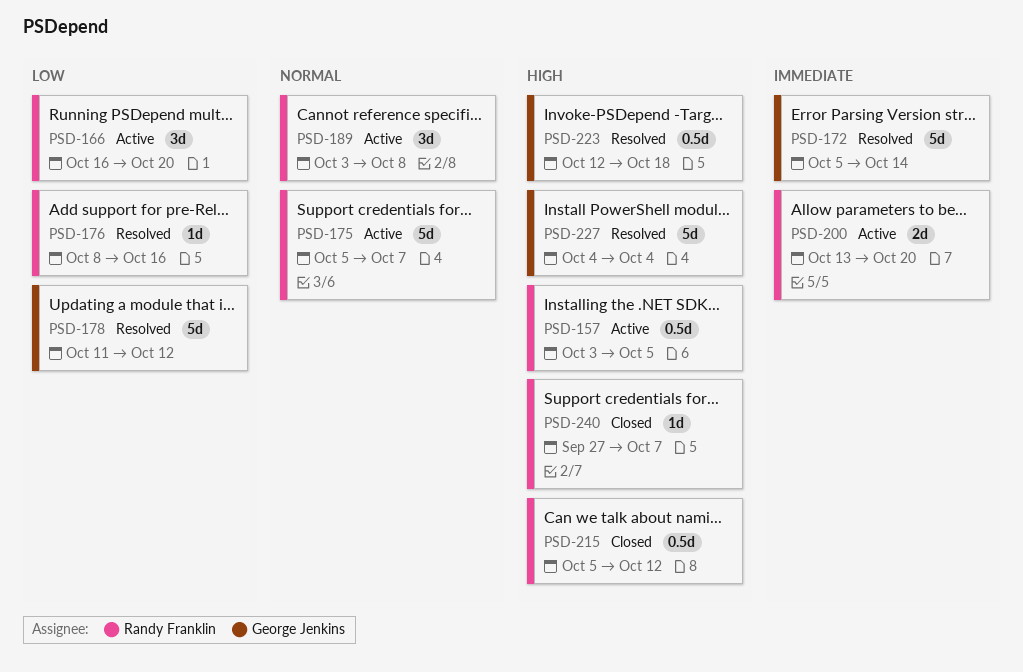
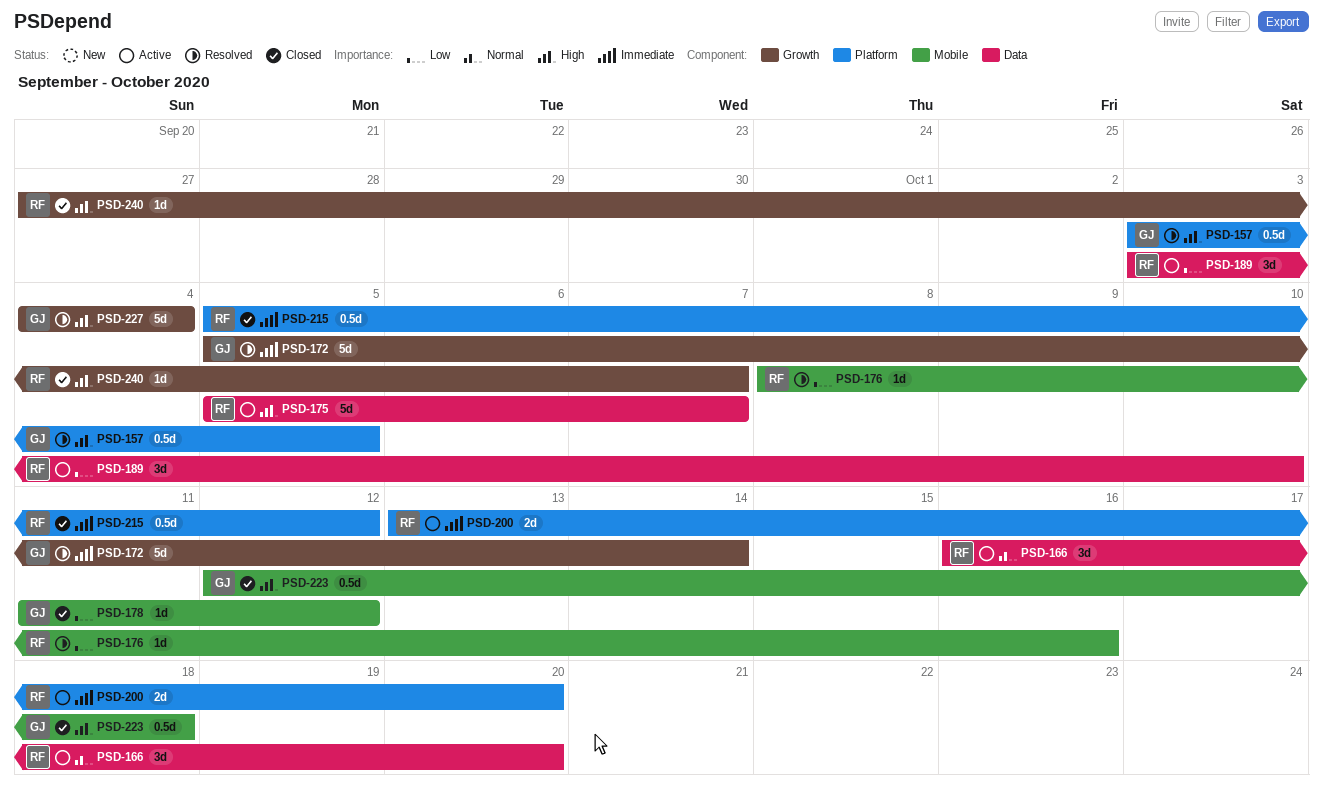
PSD-157, status: Active -> Resolved
PSD-157, owner: Randy Franklin -> George Jenkins
PSD-166, priority: Low -> Normal
PSD-175, priority: Normal -> High
PSD-178, status: Resolved -> Closed
PSD-178, estimate: 5d -> 1d
PSD-189, priority: Normal -> Low
PSD-189, due: Oct 8 -> Oct 10
PSD-215, priority: High -> Immediate
PSD-223, status: Resolved -> Closed

